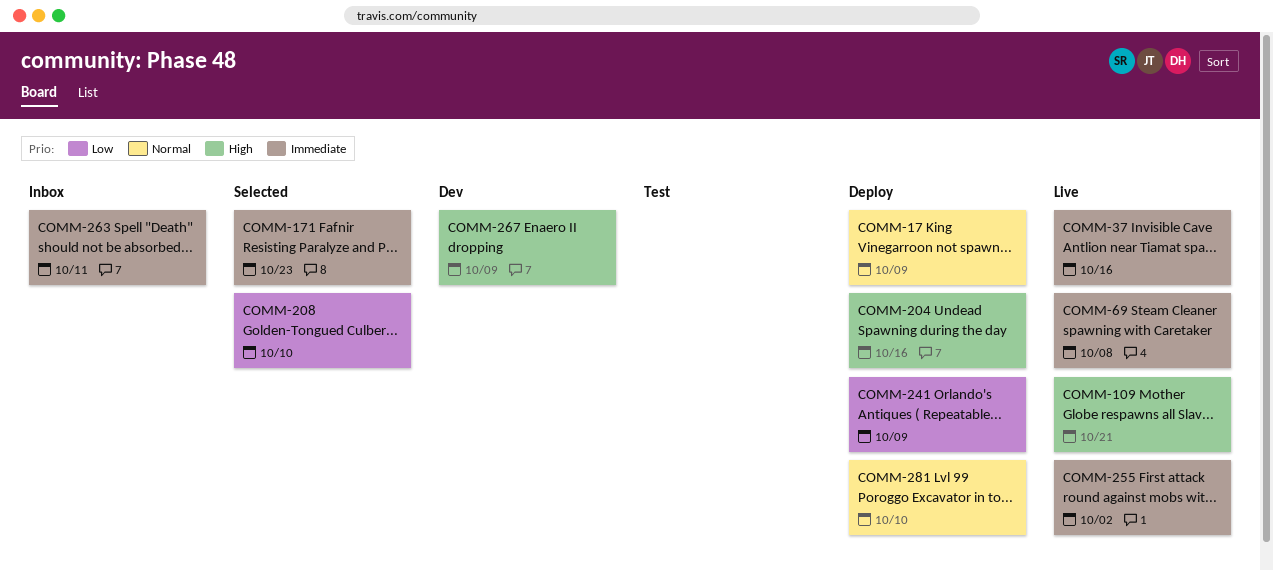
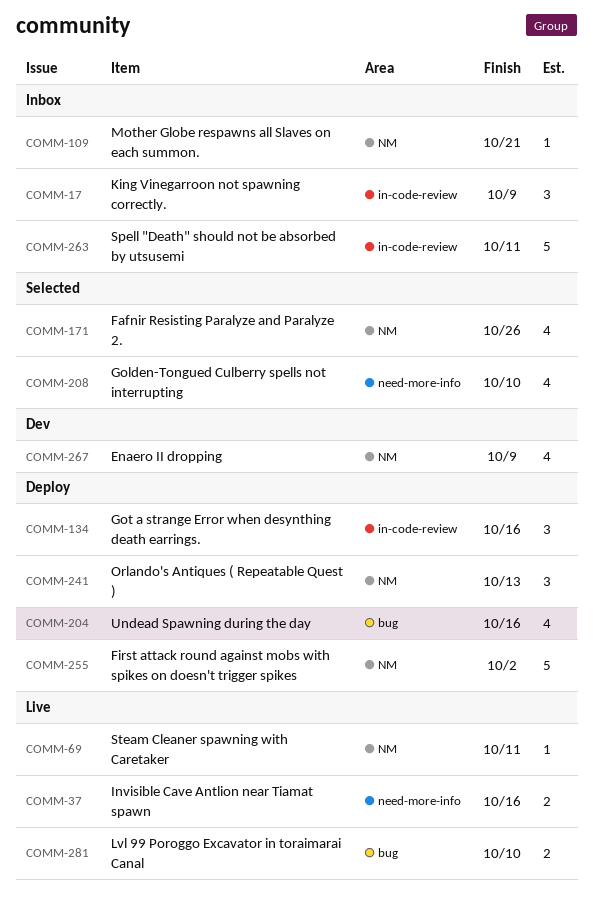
COMM-17, status: Deploy -> Inbox
COMM-69, due: Oct 8 -> Oct 11
COMM-109, status: Live -> Inbox
COMM-134: none -> present
COMM-171, due: Oct 23 -> Oct 26
COMM-241, due: Oct 9 -> Oct 13
COMM-255, status: Live -> Deploy
COMM-281, status: Deploy -> Live

